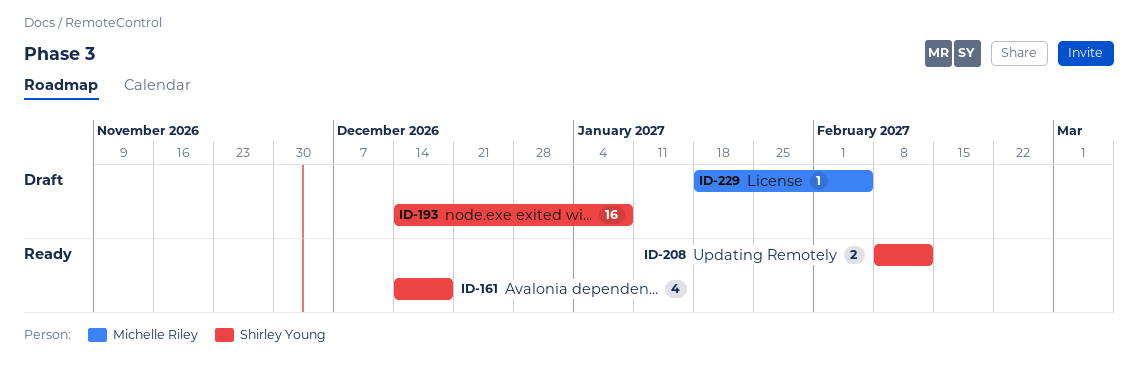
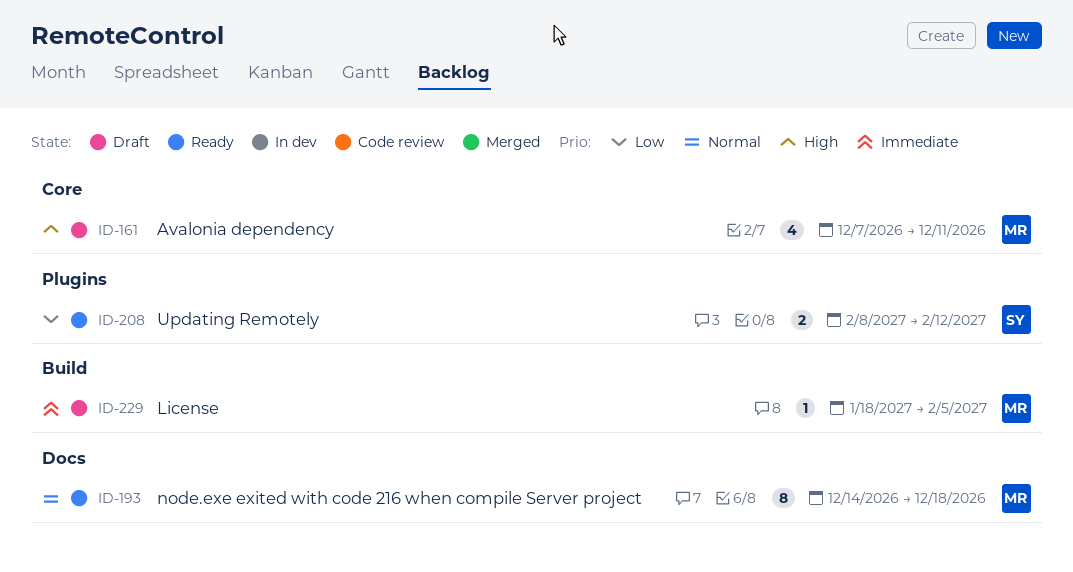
ID-161, status: Ready -> Draft
ID-161, owner: Shirley Young -> Michelle Riley
ID-161, start: Dec 14 -> Dec 7
ID-161, due: Dec 18 -> Dec 11
ID-193, status: Draft -> Ready
ID-193, owner: Shirley Young -> Michelle Riley
ID-193, estimate: 16 -> 8
ID-193, due: Jan 8 -> Dec 18

